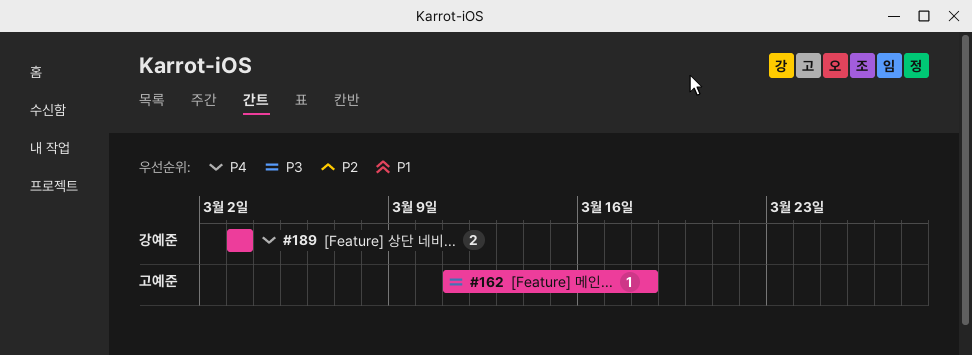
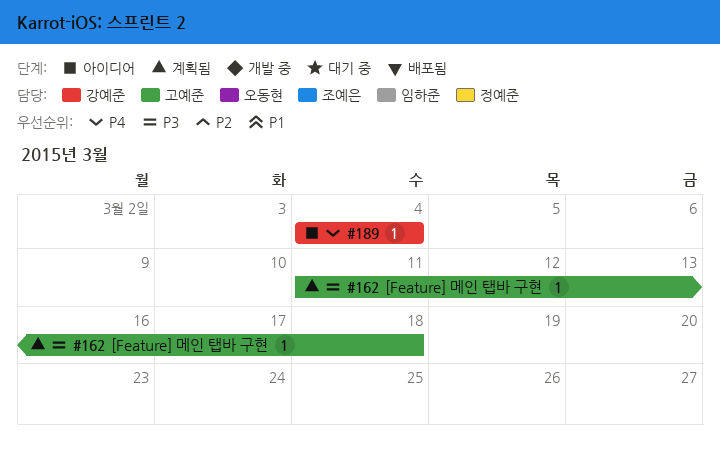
#189, estimate: 2 -> 1
#189, start: Mar 3 -> Mar 4
#189, due: Mar 3 -> Mar 4

